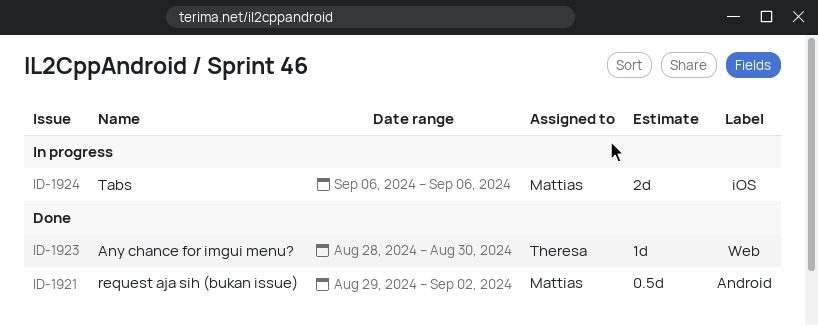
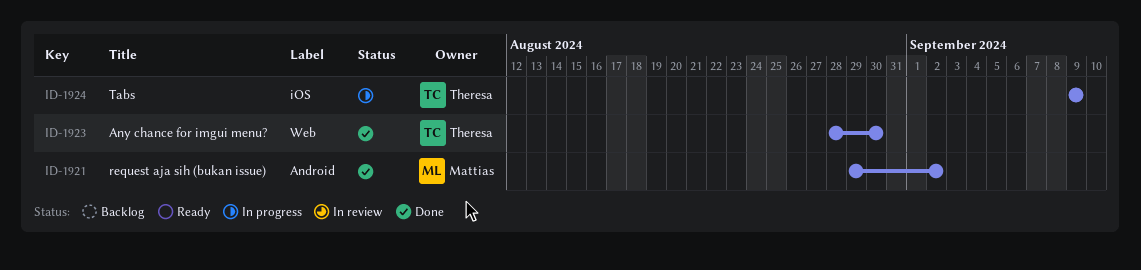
ID-1924, owner: Mattias -> Theresa
ID-1924, start: Sep 6 -> Sep 9
ID-1924, due: Sep 6 -> Sep 9

